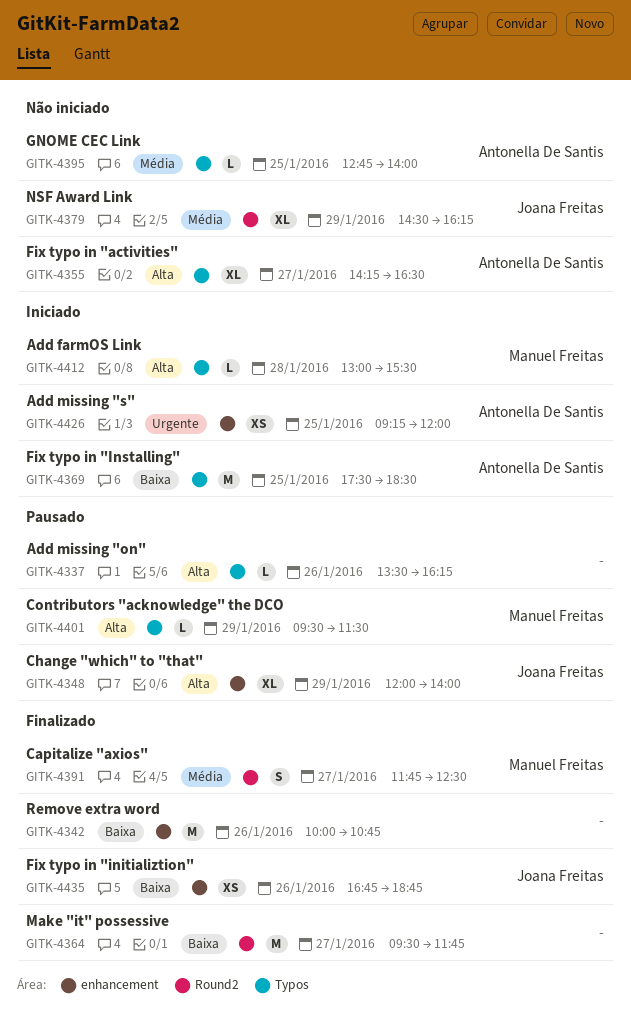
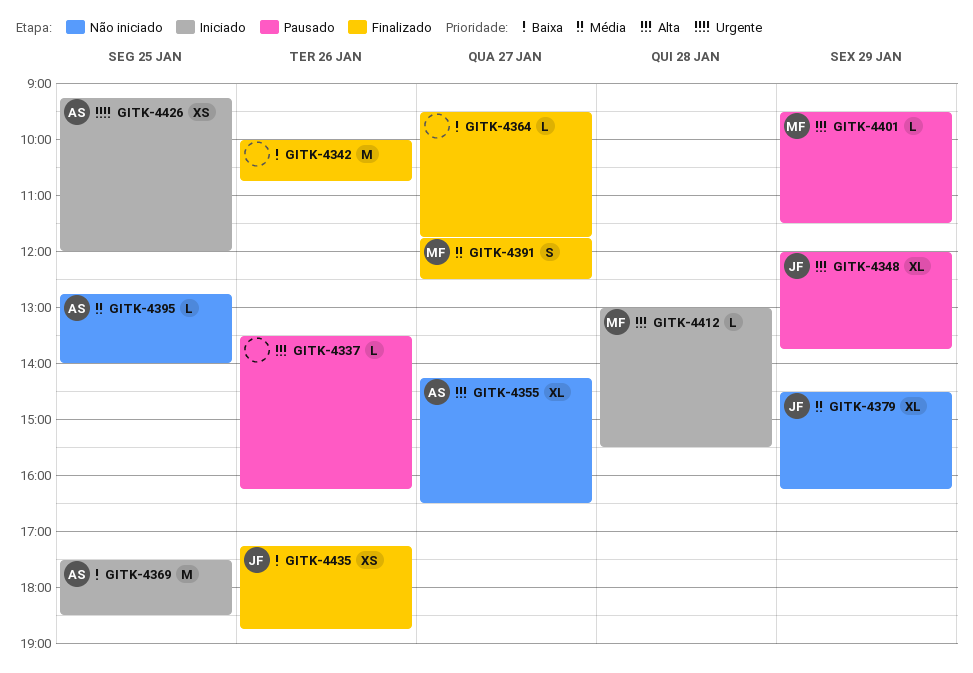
GITK-4348, ends: 14:00 -> 13:45
GITK-4364, estimate: M -> L
GITK-4435, begins: 16:45 -> 17:15

